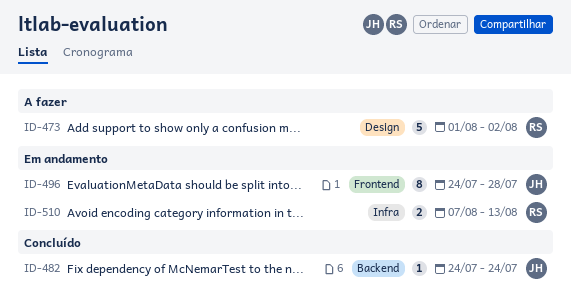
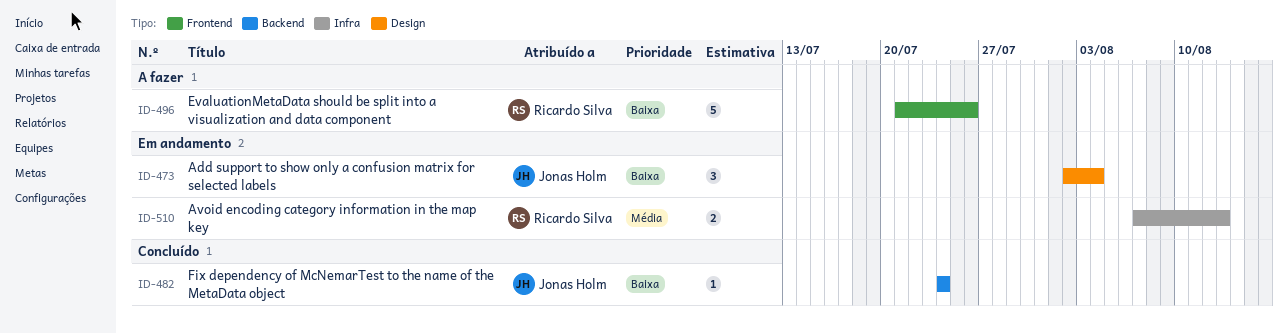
ID-473, status: A fazer -> Em andamento
ID-473, owner: Ricardo Silva -> Jonas Holm
ID-473, estimate: 5 -> 3
ID-473, start: Aug 1 -> Aug 2
ID-473, due: Aug 2 -> Aug 4
ID-496, status: Em andamento -> A fazer
ID-496, owner: Jonas Holm -> Ricardo Silva
ID-496, estimate: 8 -> 5
ID-496, start: Jul 24 -> Jul 21
ID-496, due: Jul 28 -> Jul 26

